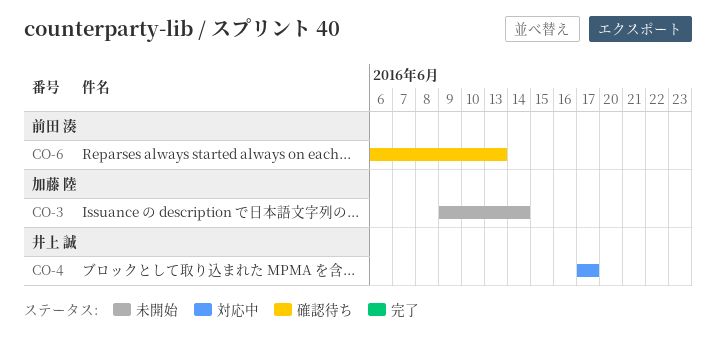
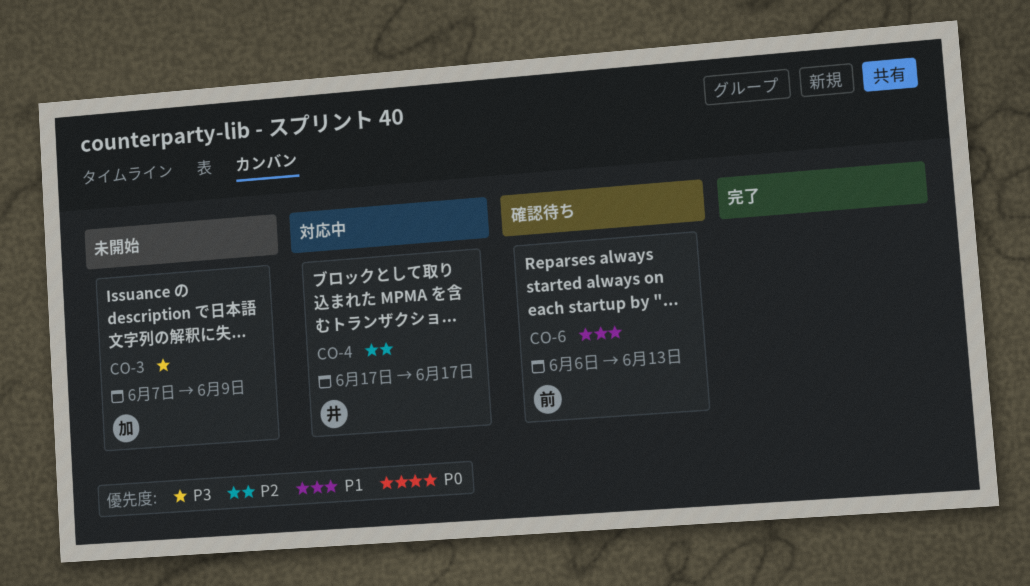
CO-3, start: Jun 9 -> Jun 7
CO-3, due: Jun 14 -> Jun 9

